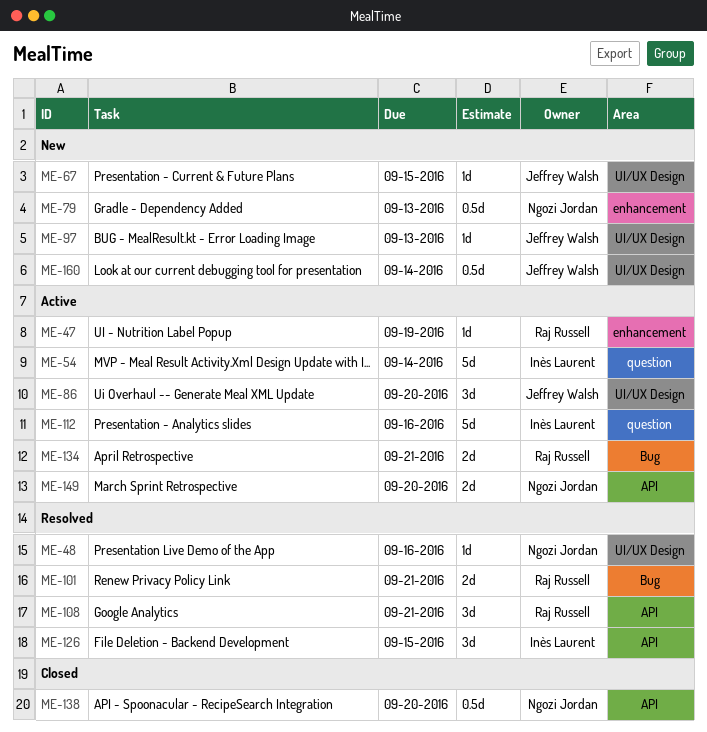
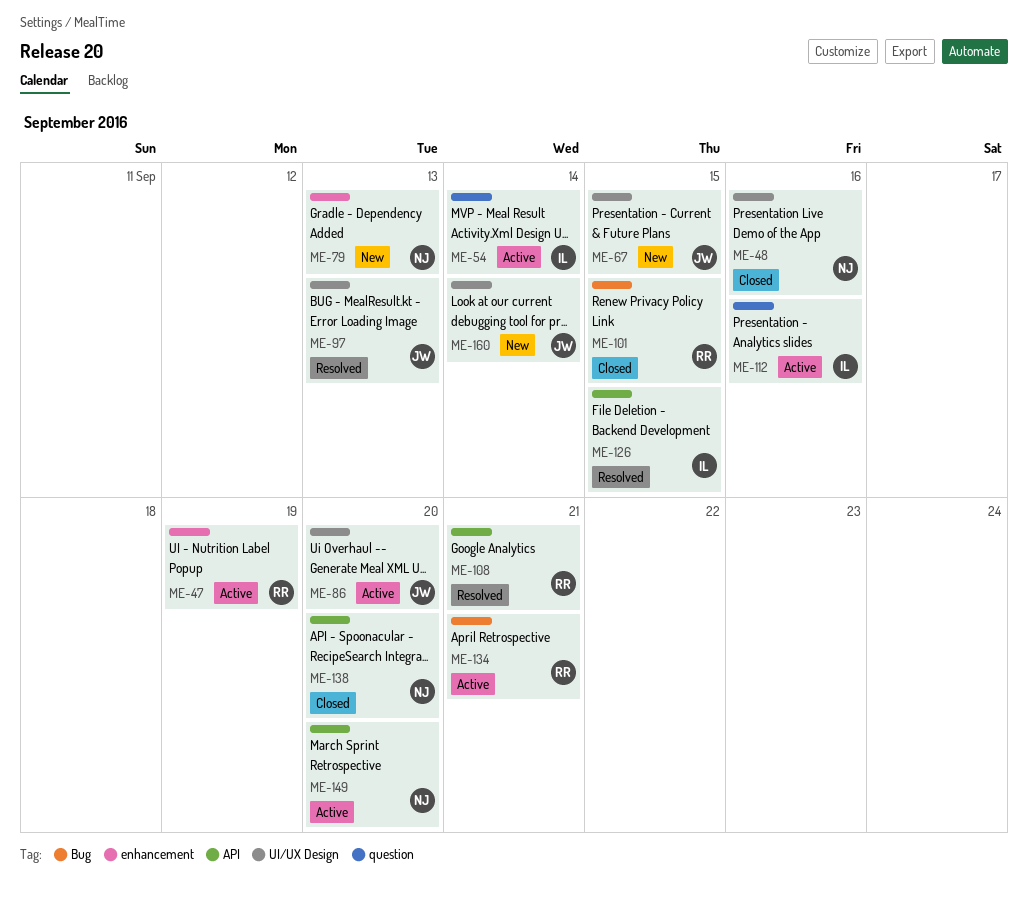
ME-48, status: Resolved -> Closed
ME-97, status: New -> Resolved
ME-101, status: Resolved -> Closed
ME-101, due: Sep 21 -> Sep 15

